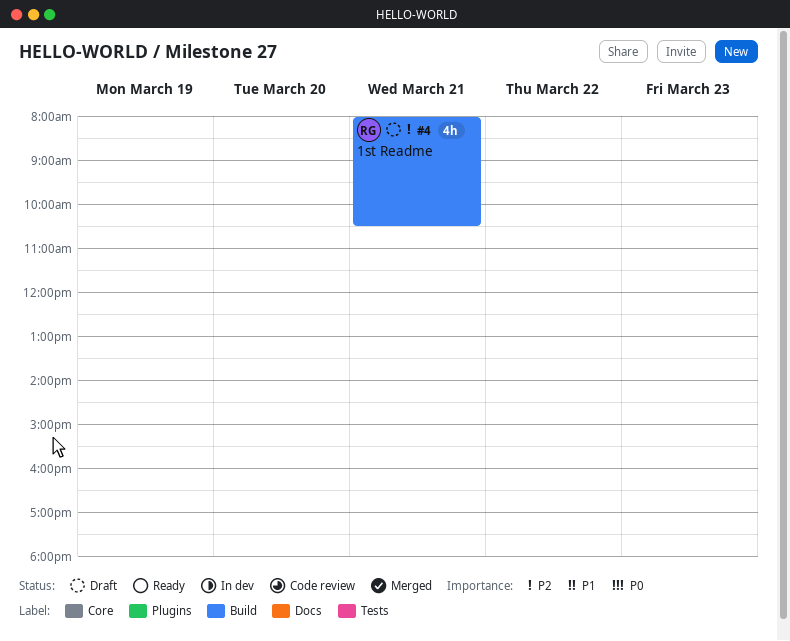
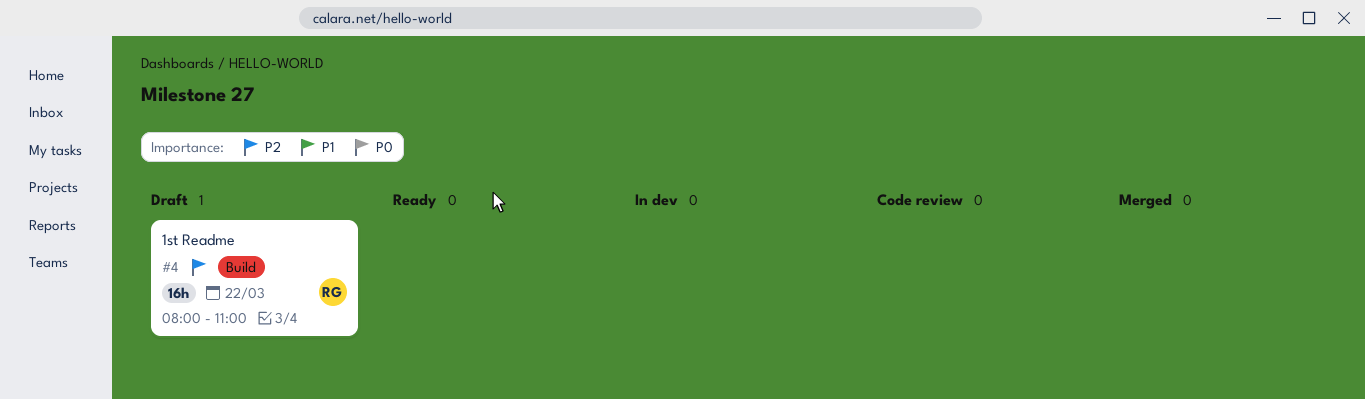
#4, estimate: 4h -> 16h
#4, day: Mar 21 -> Mar 22
#4, ends: 10:30 -> 11:00

